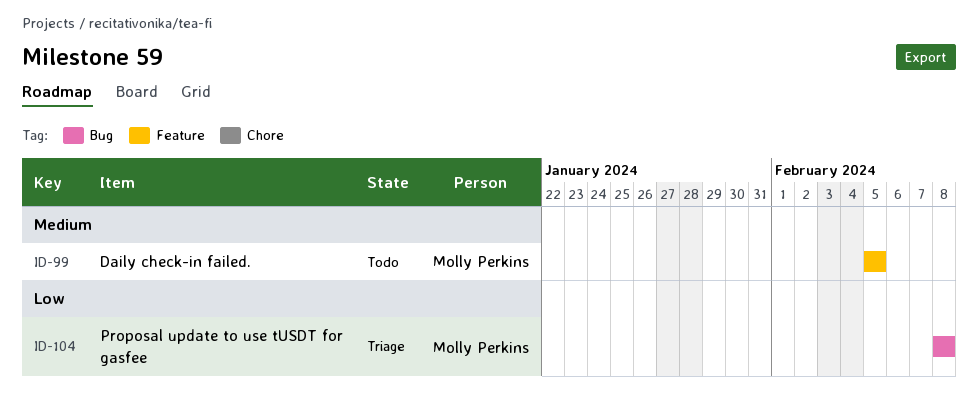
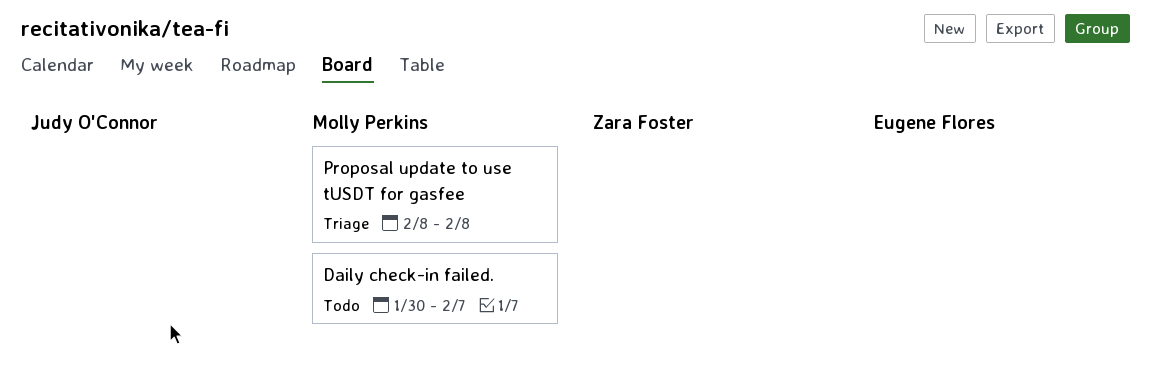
Daily check-in failed., start: Feb 5 -> Jan 30
Daily check-in failed., due: Feb 5 -> Feb 7

